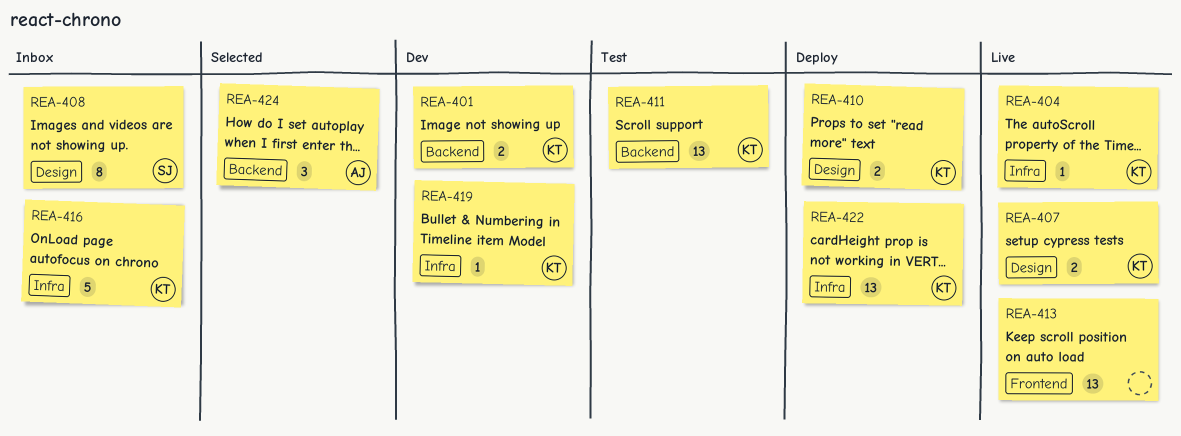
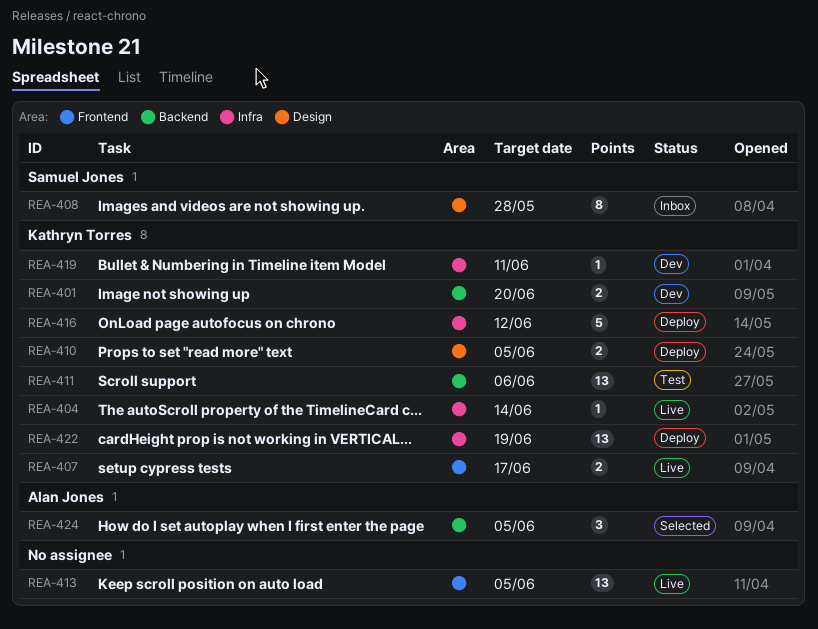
REA-407, label: Design -> Frontend
REA-416, status: Inbox -> Deploy

